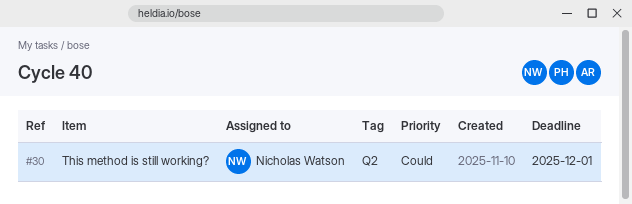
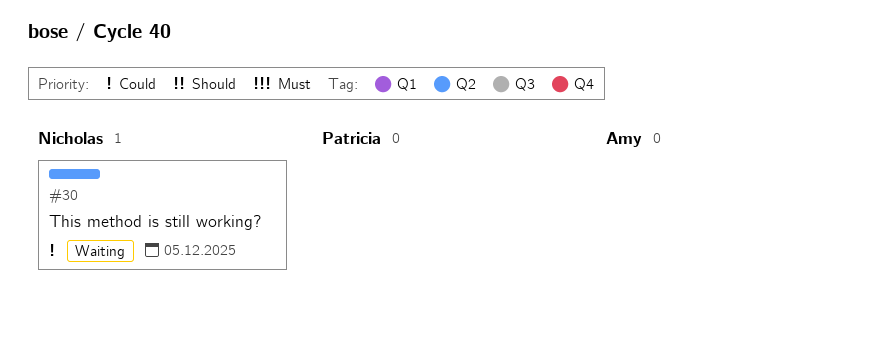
#30, due: Dec 1 -> Dec 5

